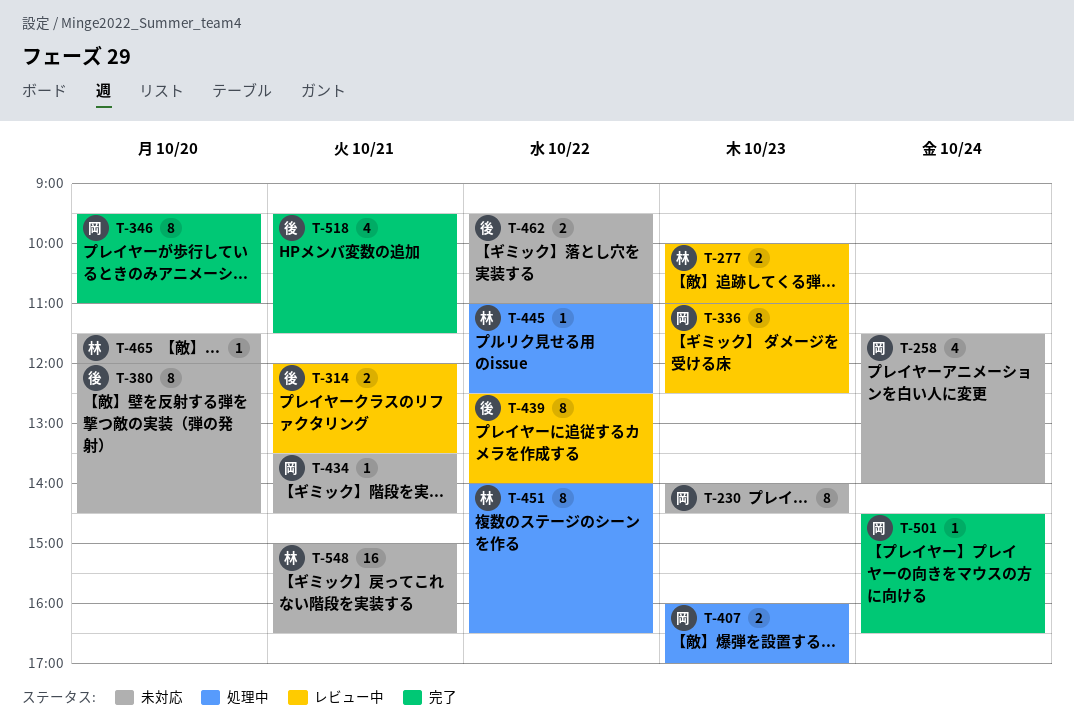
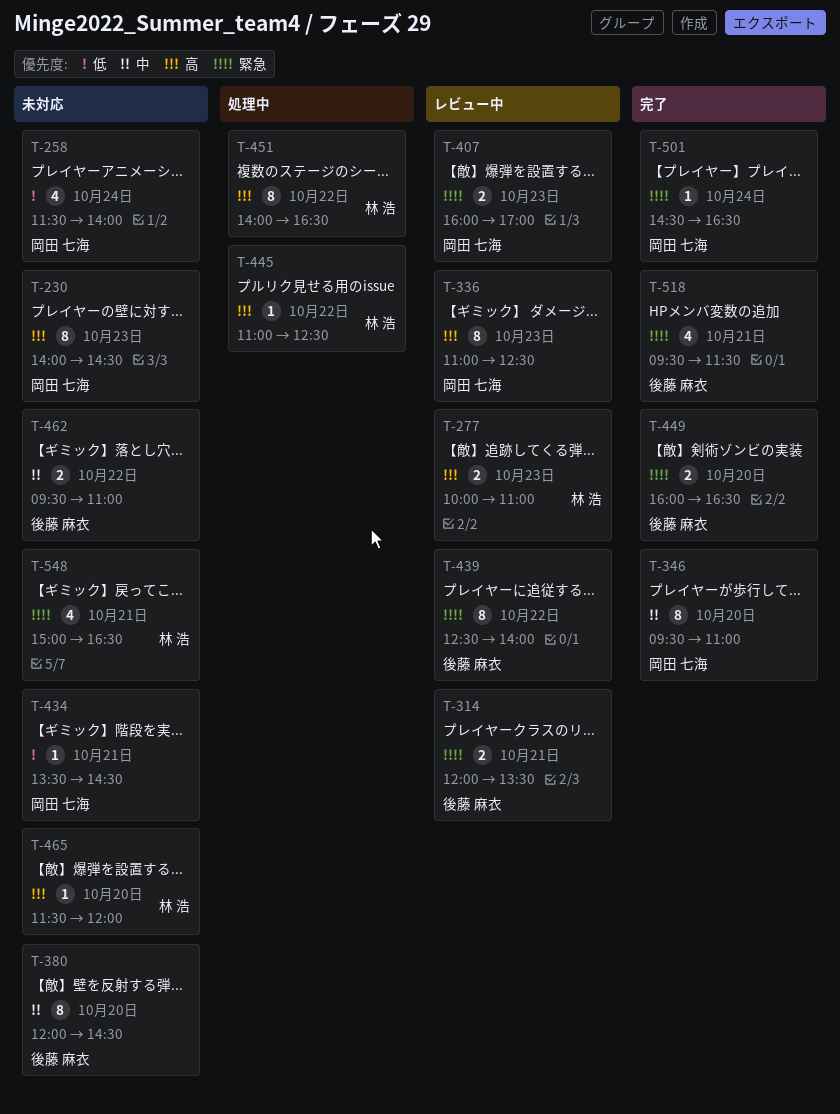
T-407, status: 処理中 -> レビュー中
T-449: none -> present
T-548, estimate: 16 -> 4

